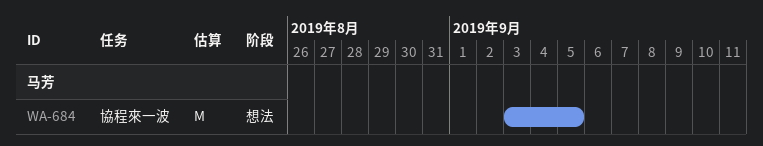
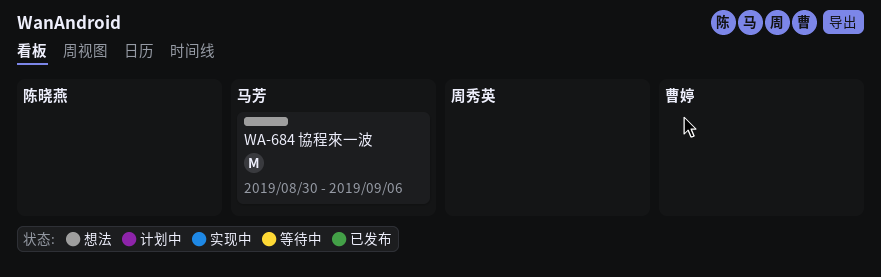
WA-684, start: Sep 3 -> Aug 30
WA-684, due: Sep 5 -> Sep 6

